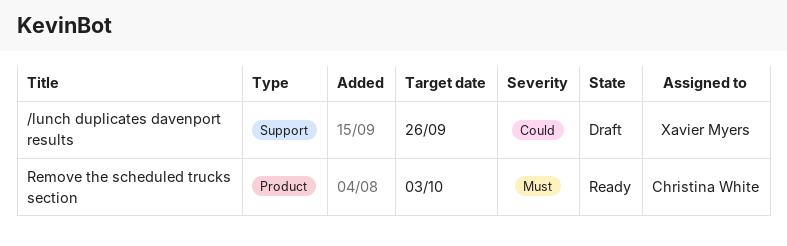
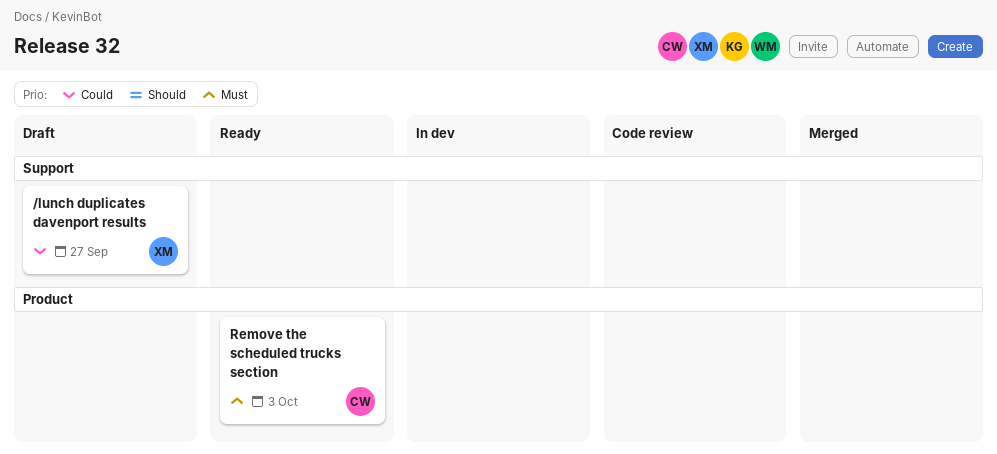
/lunch duplicates davenport results, due: Sep 26 -> Sep 27

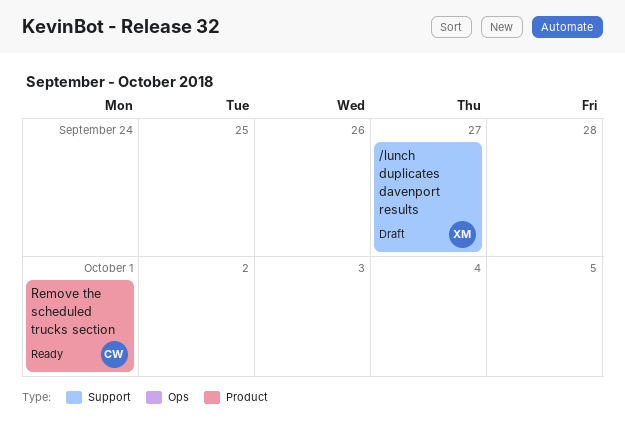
Remove the scheduled trucks section, due: Oct 3 -> Oct 1

